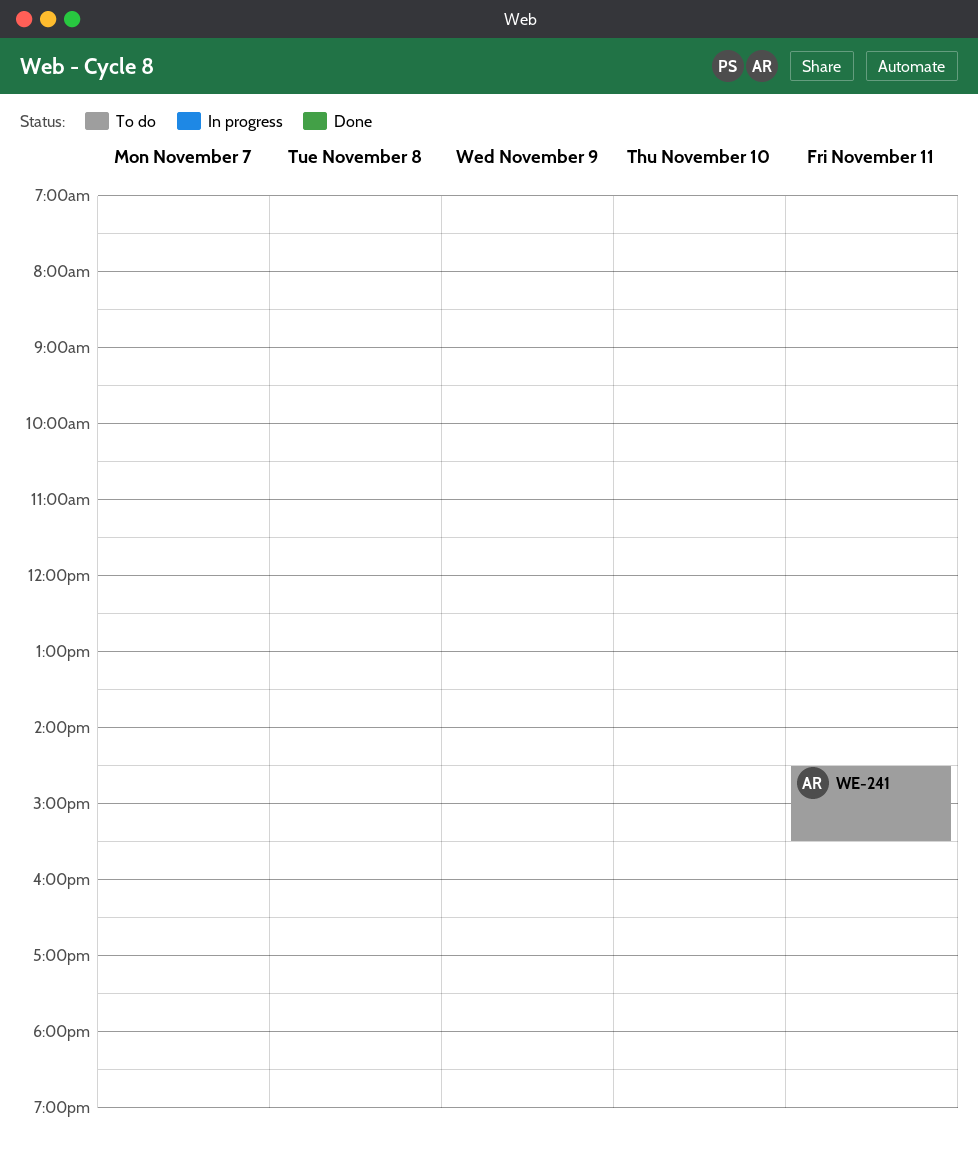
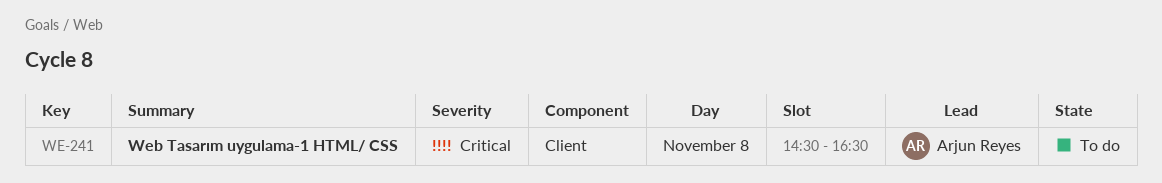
WE-241, day: Nov 11 -> Nov 8
WE-241, ends: 15:30 -> 16:30

